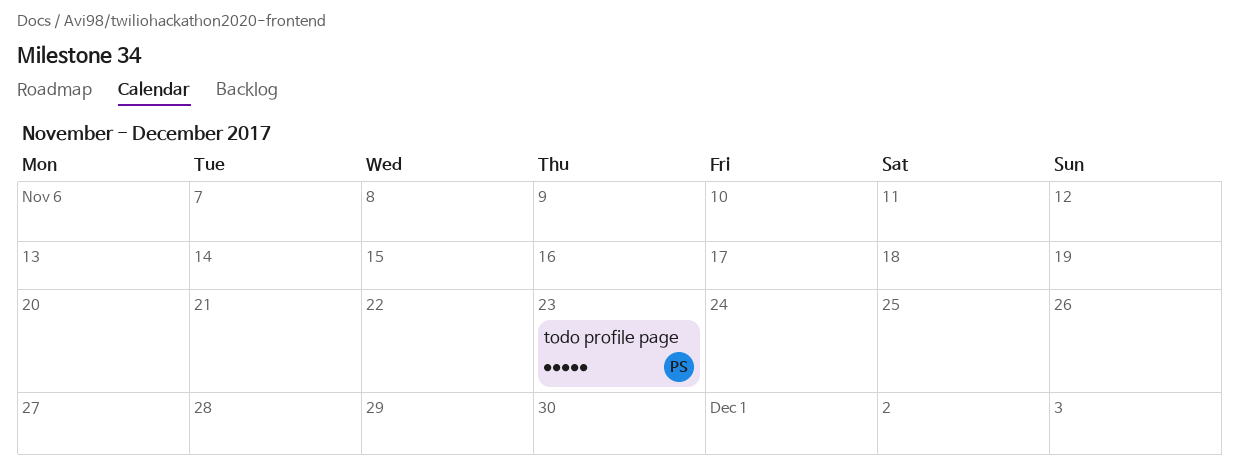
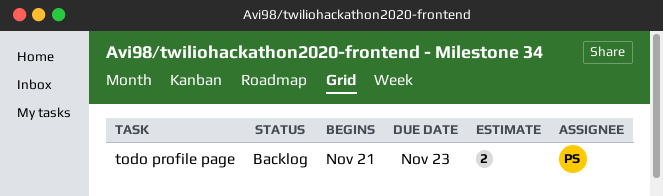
todo profile page, estimate: 5 -> 2

